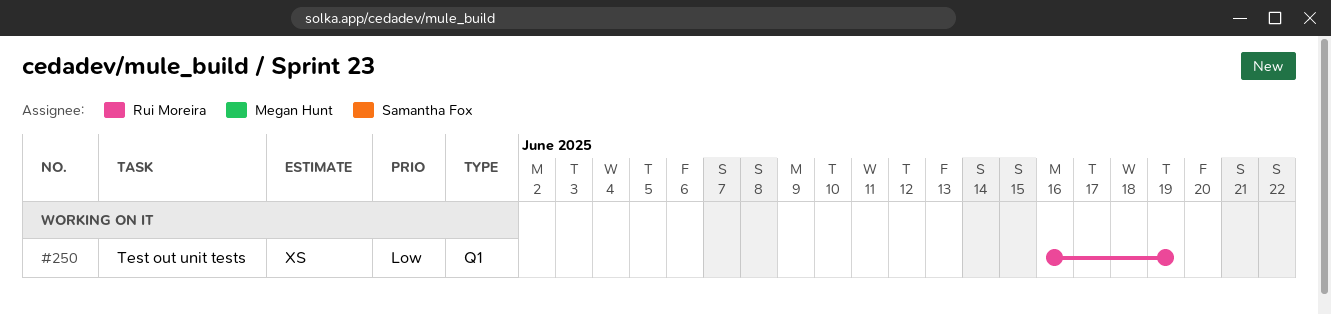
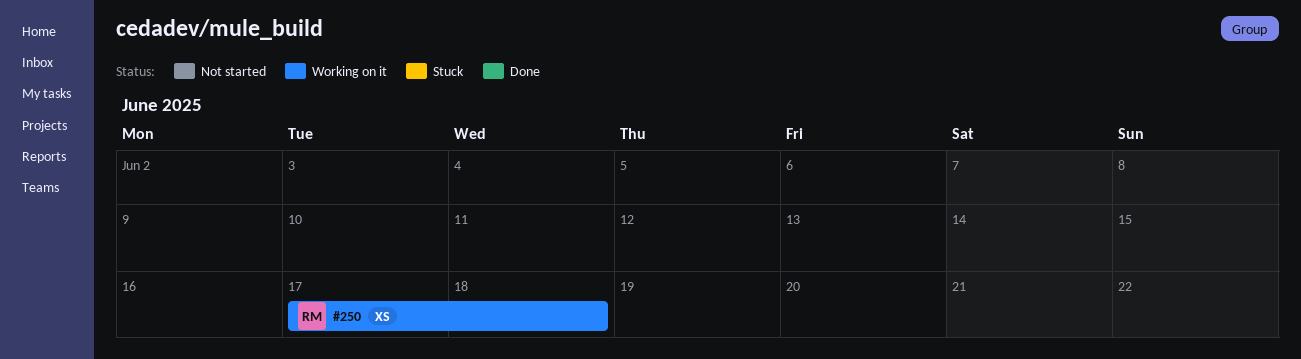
#250, start: Jun 16 -> Jun 17
#250, due: Jun 19 -> Jun 18

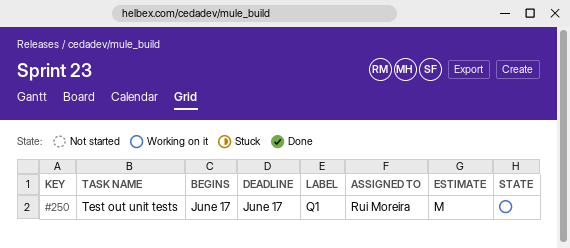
#250, estimate: XS -> M
#250, due: Jun 18 -> Jun 17

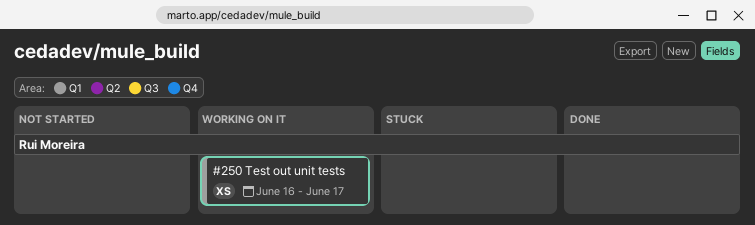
#250, estimate: M -> XS
#250, start: Jun 17 -> Jun 16

